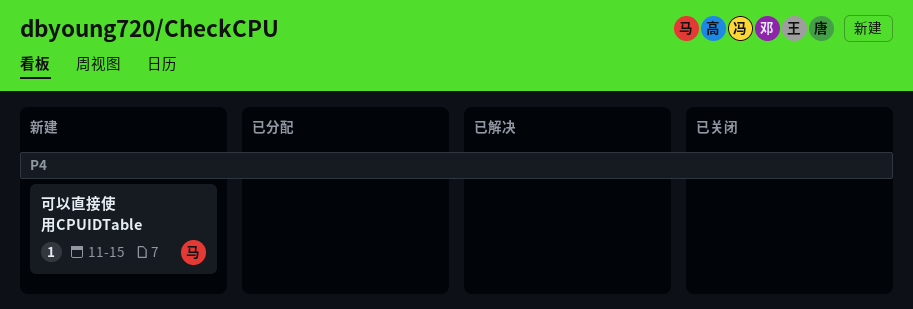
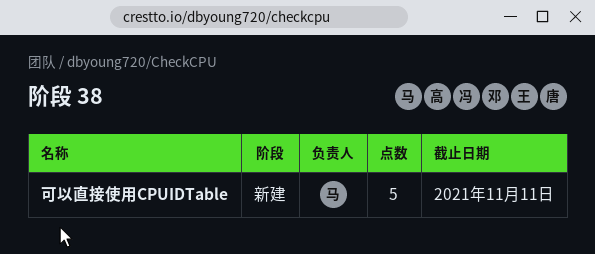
可以直接使用CPUIDTable, estimate: 1 -> 5
可以直接使用CPUIDTable, due: Nov 15 -> Nov 11

